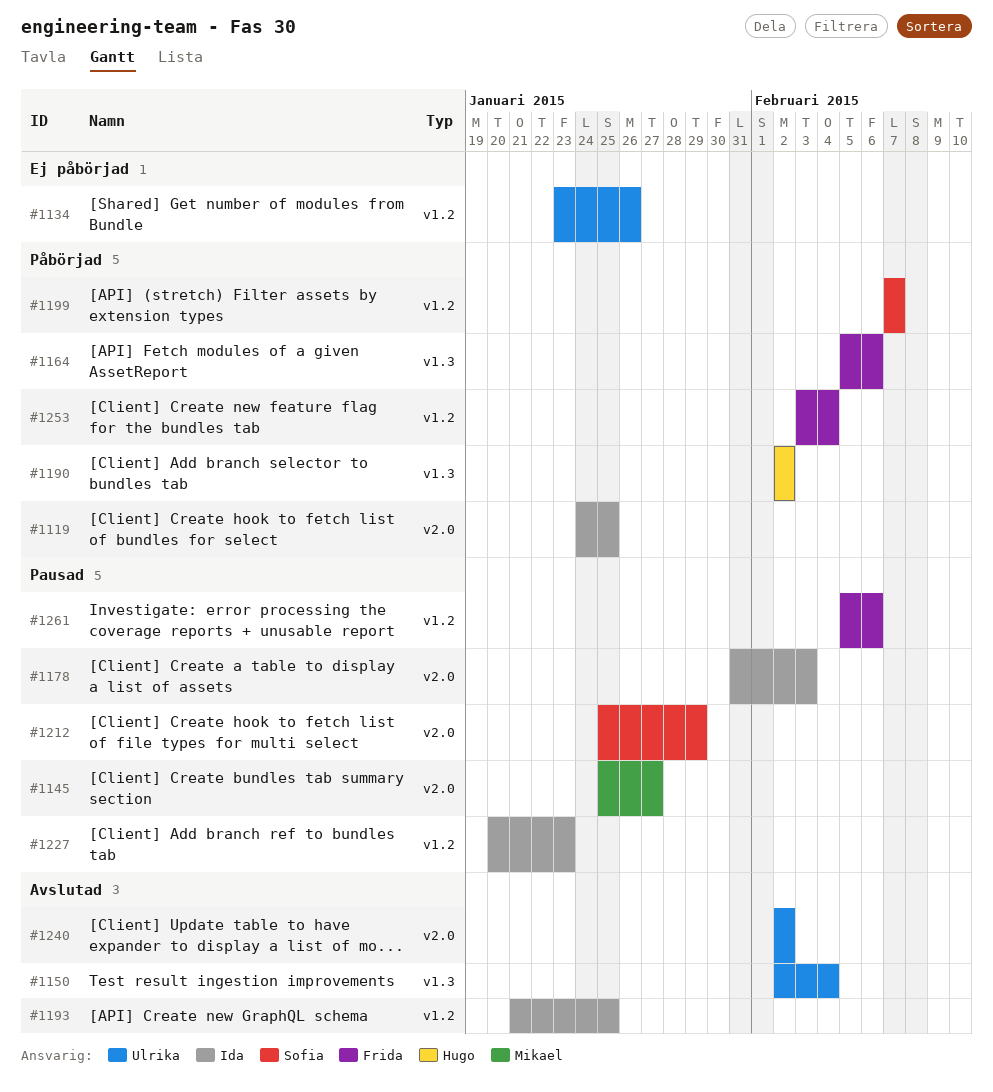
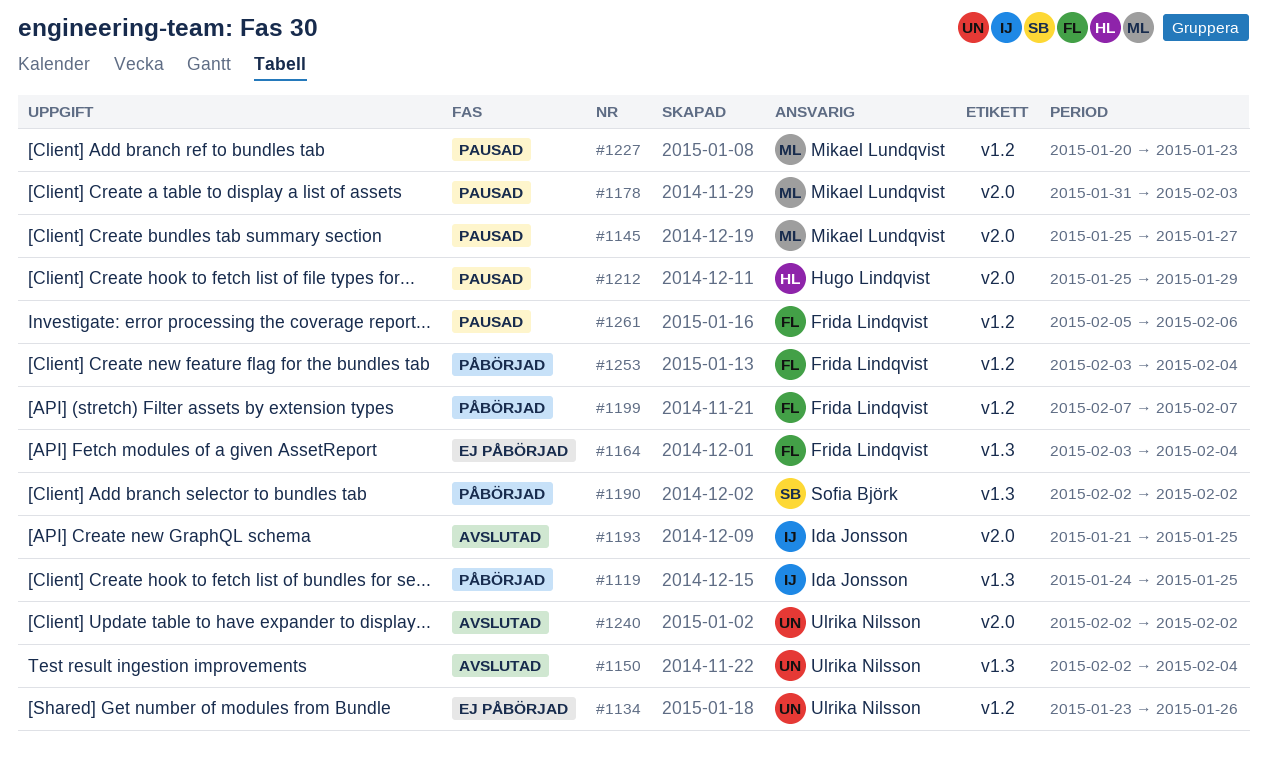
#1119, label: v2.0 -> v1.3
#1164, status: Påbörjad -> Ej påbörjad
#1164, start: Feb 5 -> Feb 3
#1164, due: Feb 6 -> Feb 4
#1178, owner: Ida Jonsson -> Mikael Lundqvist
#1190, owner: Hugo Lindqvist -> Sofia Björk
#1193, label: v1.2 -> v2.0
#1199, owner: Sofia Björk -> Frida Lindqvist
#1212, owner: Sofia Björk -> Hugo Lindqvist
#1227, owner: Ida Jonsson -> Mikael Lundqvist

